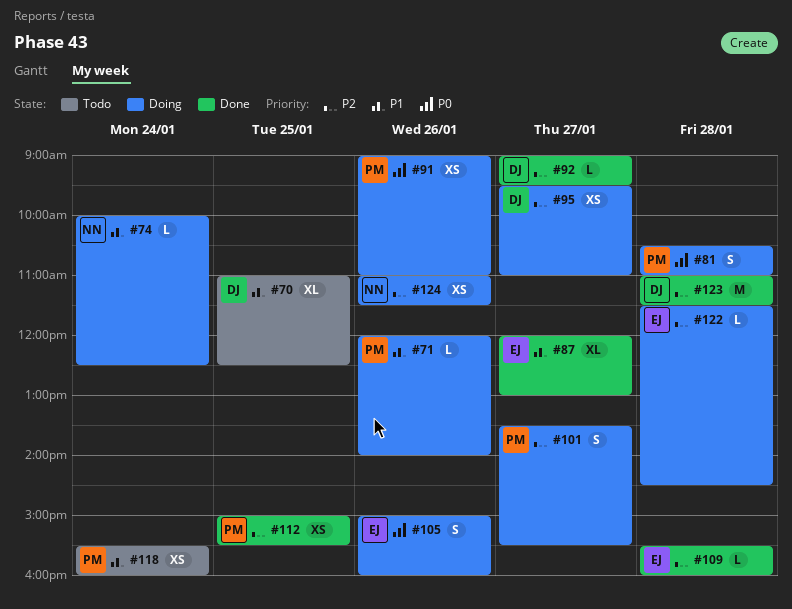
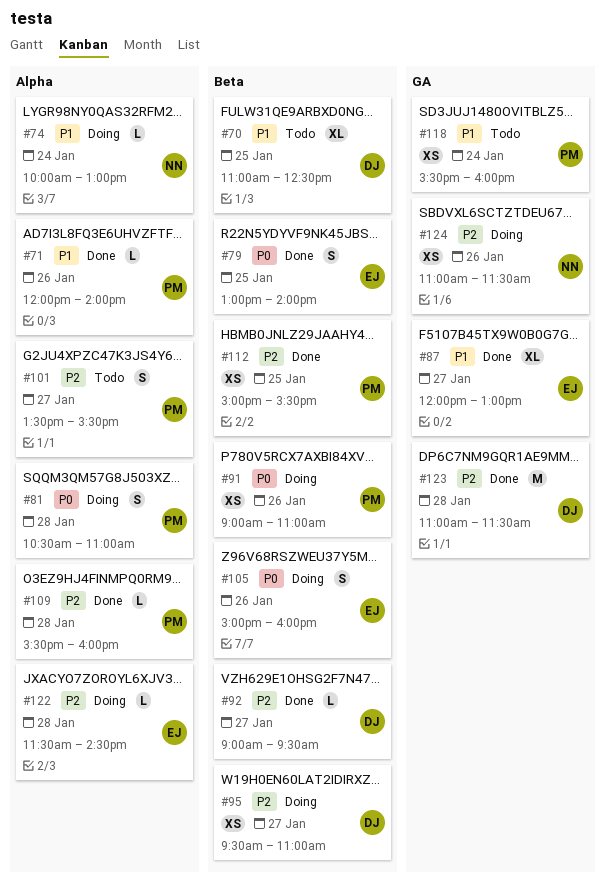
#71, status: Doing -> Done
#74, ends: 12:30 -> 13:00
#79: none -> present
#101, status: Doing -> Todo
#109, owner: EJ -> PM

